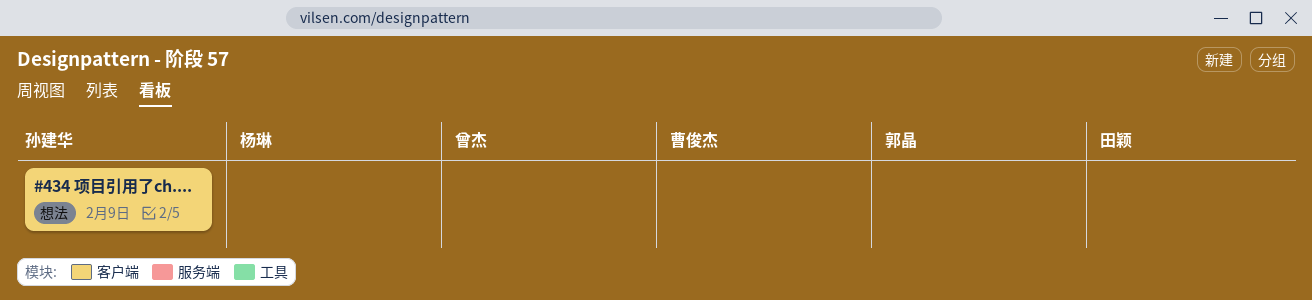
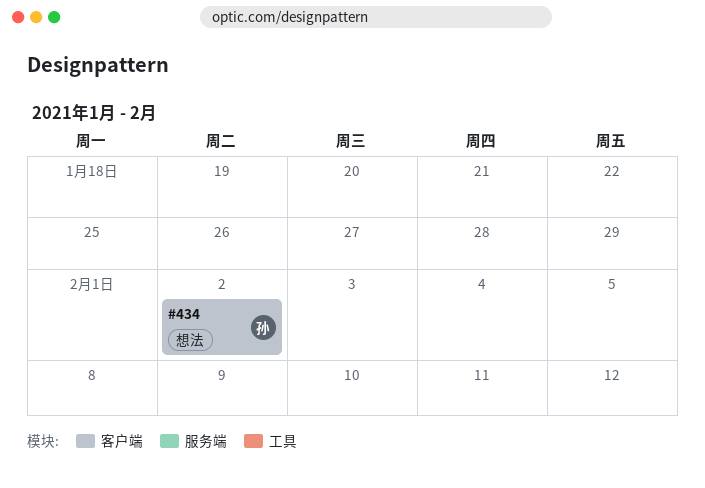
#434, due: Feb 9 -> Feb 2

